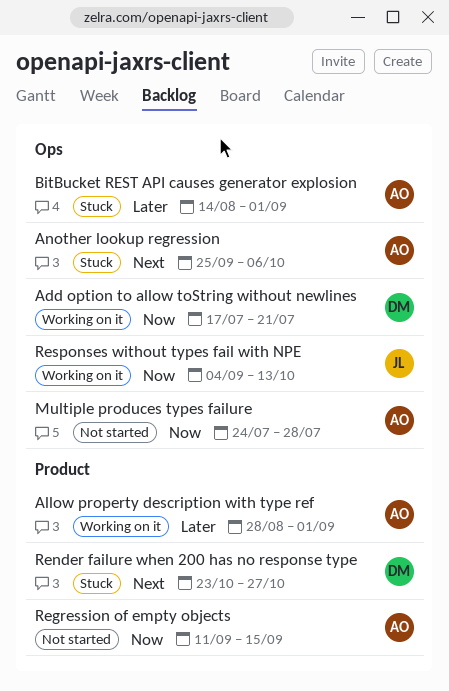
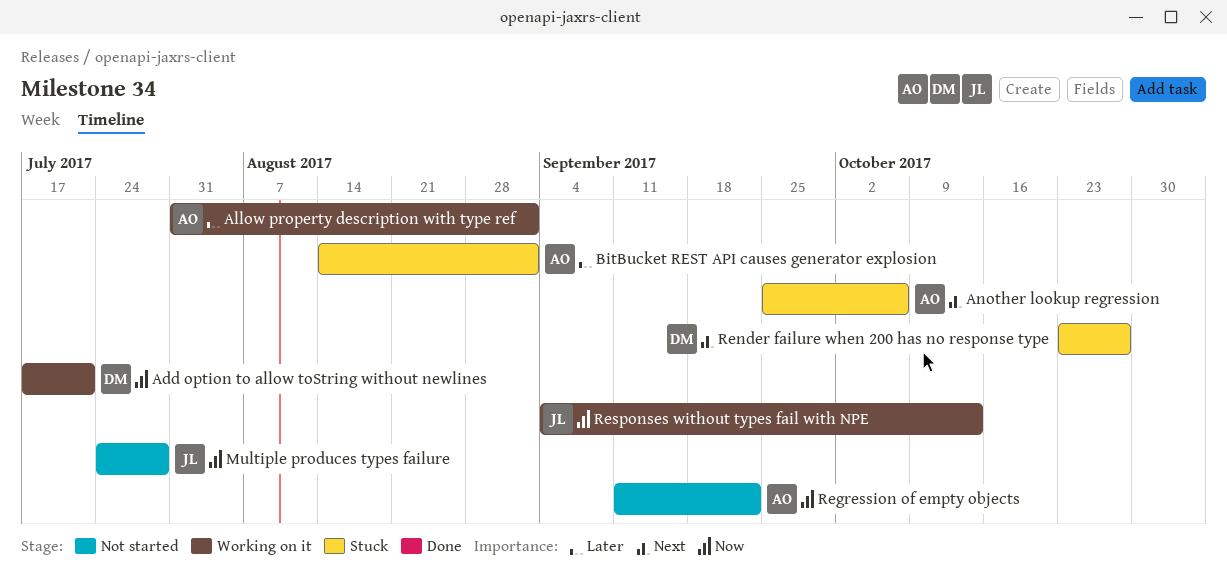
Allow property description with type ref, start: Aug 28 -> Jul 31
Multiple produces types failure, owner: AO -> JL
Regression of empty objects, due: Sep 15 -> Sep 22

